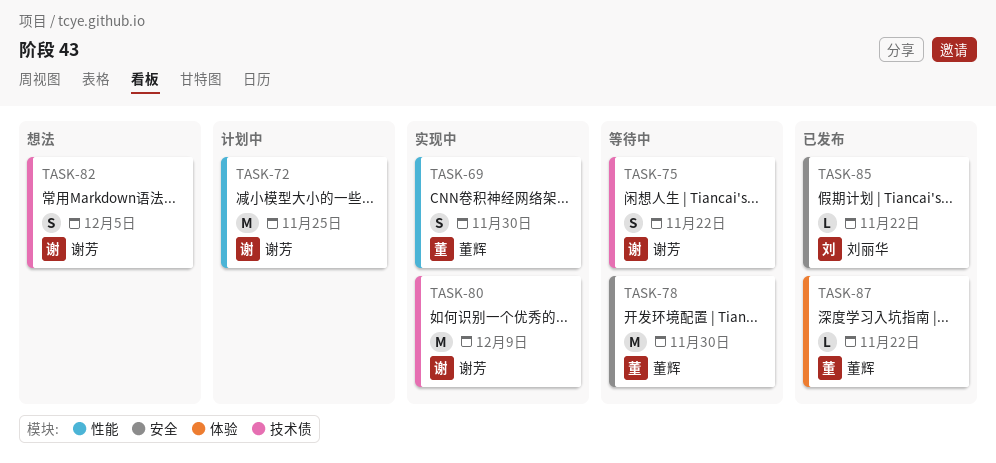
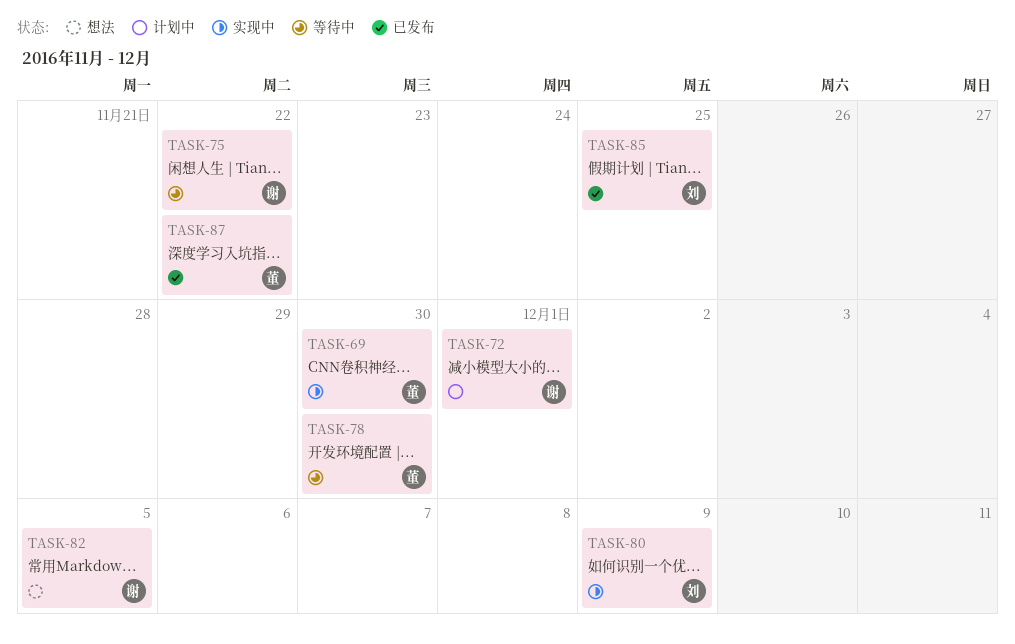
TASK-72, due: Nov 25 -> Dec 1
TASK-80, owner: 谢芳 -> 刘丽华
TASK-85, due: Nov 22 -> Nov 25

